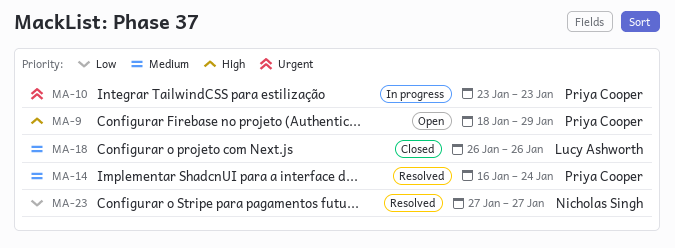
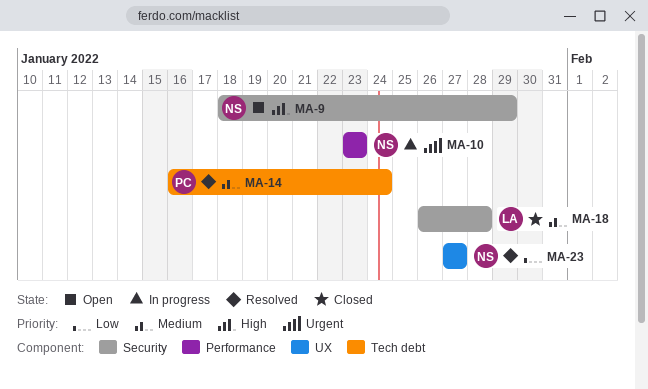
MA-9, owner: Priya Cooper -> Nicholas Singh
MA-10, owner: Priya Cooper -> Nicholas Singh
MA-18, due: Jan 26 -> Jan 28

